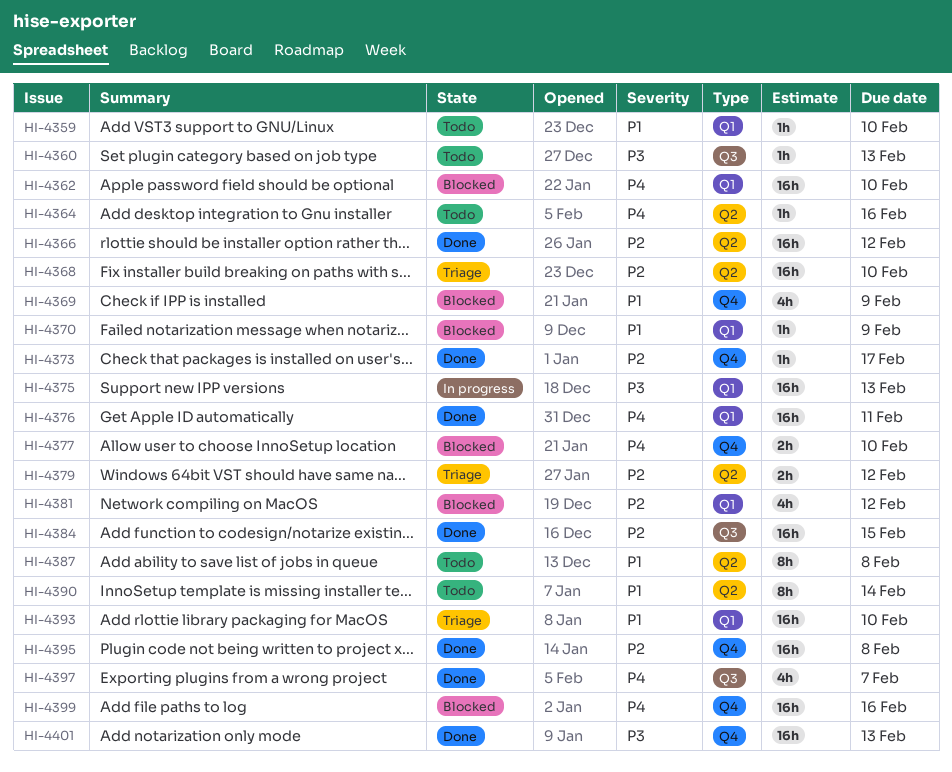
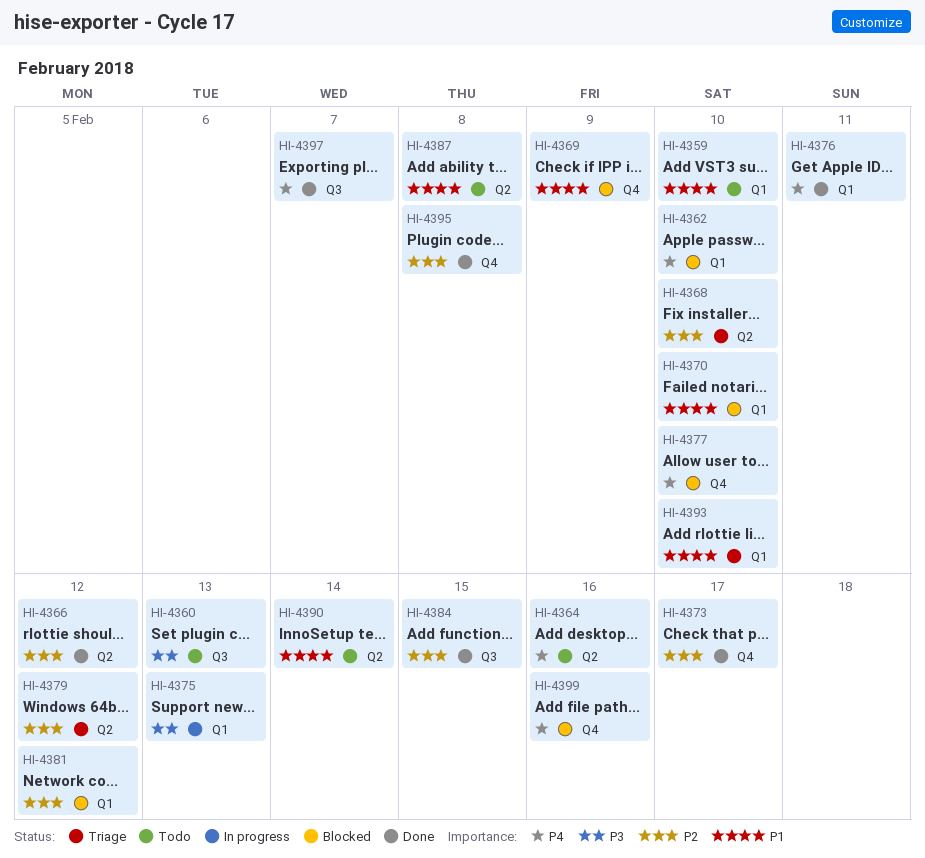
HI-4370, due: Feb 9 -> Feb 10
HI-4401: present -> none

